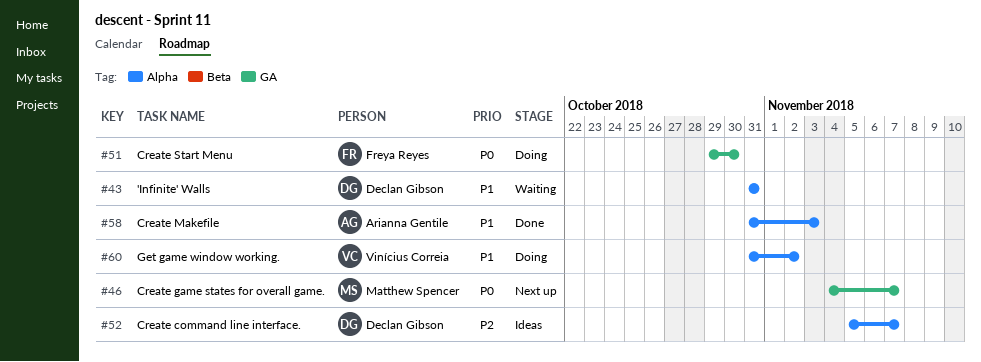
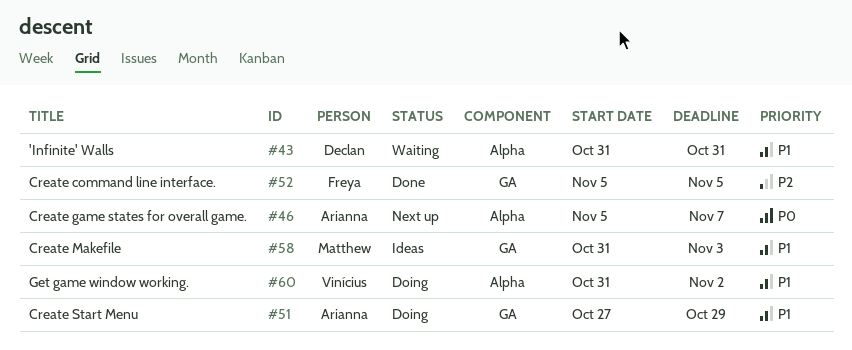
#46, owner: Matthew Spencer -> Arianna Gentile
#46, label: GA -> Alpha
#46, start: Nov 4 -> Nov 5
#51, owner: Freya Reyes -> Arianna Gentile
#51, priority: P0 -> P1
#51, start: Oct 29 -> Oct 27
#51, due: Oct 30 -> Oct 29
#52, status: Ideas -> Done
#52, owner: Declan Gibson -> Freya Reyes
#52, label: Alpha -> GA
#52, due: Nov 7 -> Nov 5
#58, status: Done -> Ideas
#58, owner: Arianna Gentile -> Matthew Spencer
#58, label: Alpha -> GA

